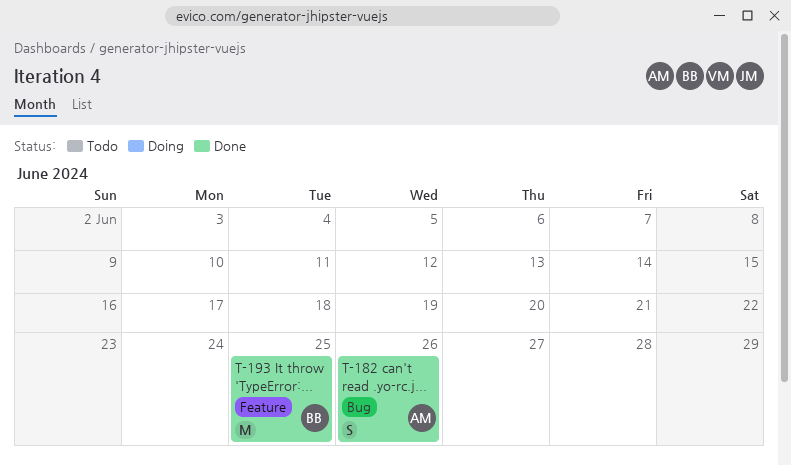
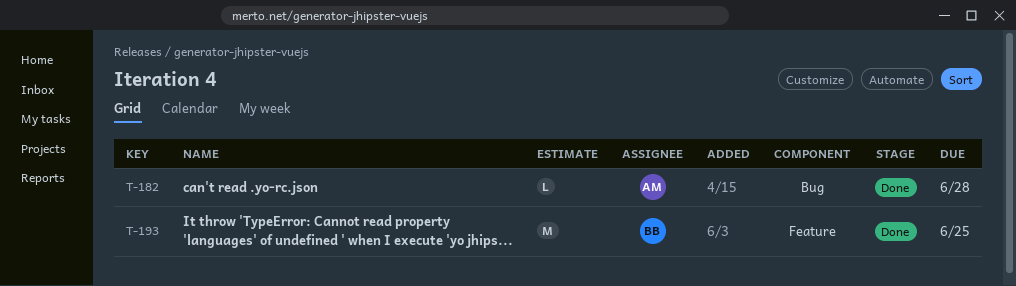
T-182, estimate: S -> L
T-182, due: Jun 26 -> Jun 28

